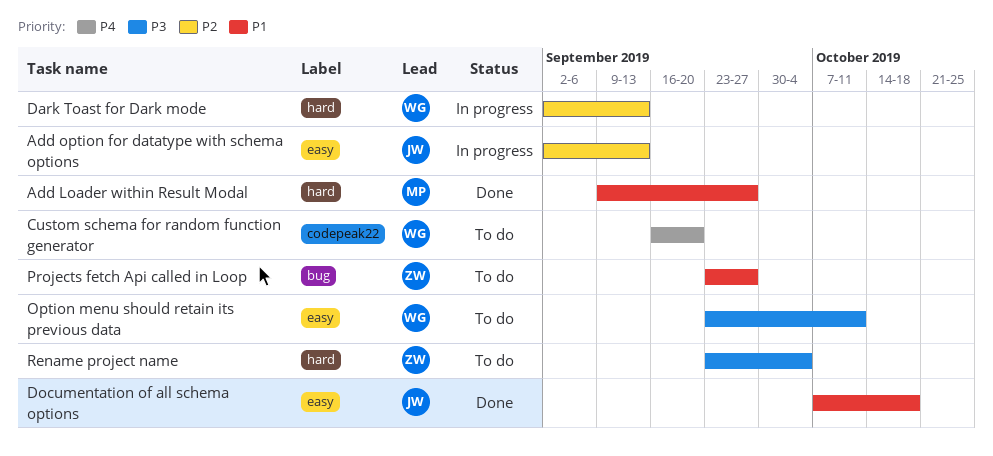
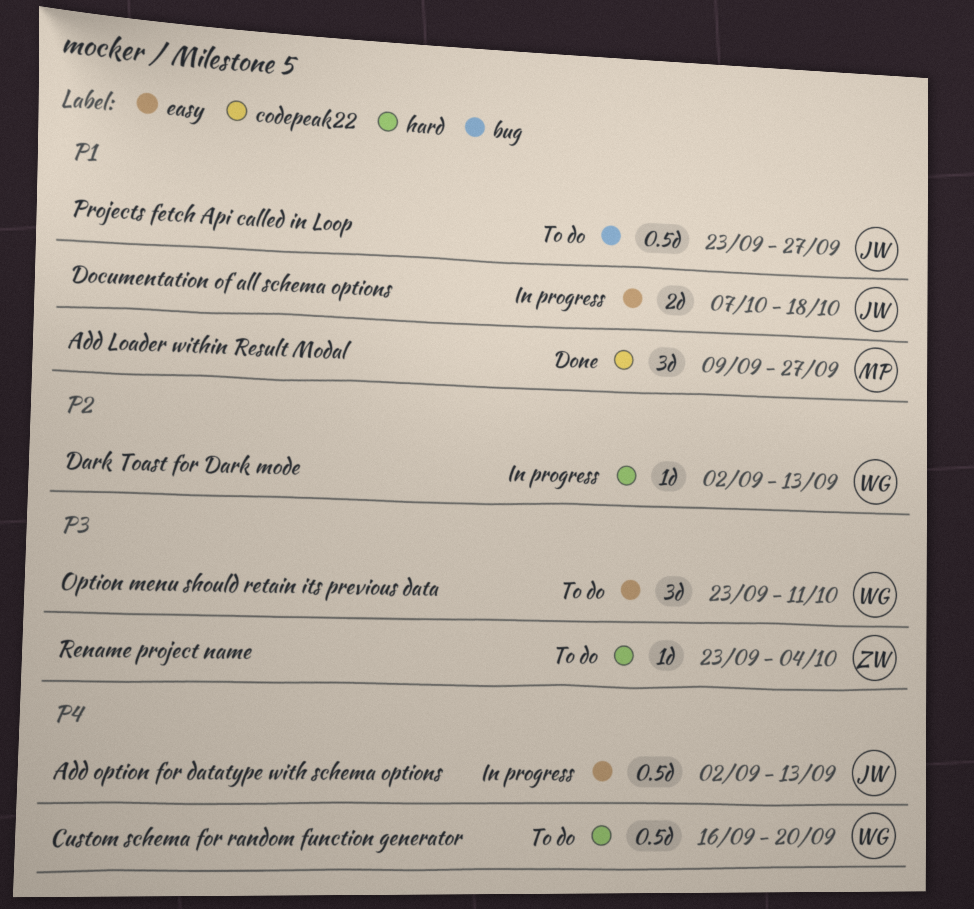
Add Loader within Result Modal, label: hard -> codepeak22
Add option for datatype with schema options, priority: P2 -> P4
Custom schema for random function generator, label: codepeak22 -> hard
Documentation of all schema options, status: Done -> In progress
Projects fetch Api called in Loop, owner: ZW -> JW

